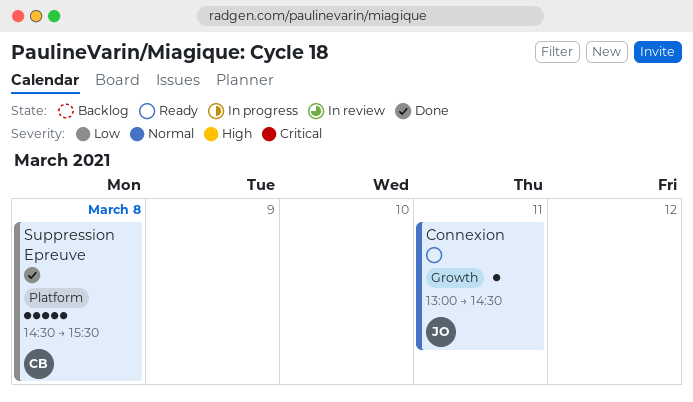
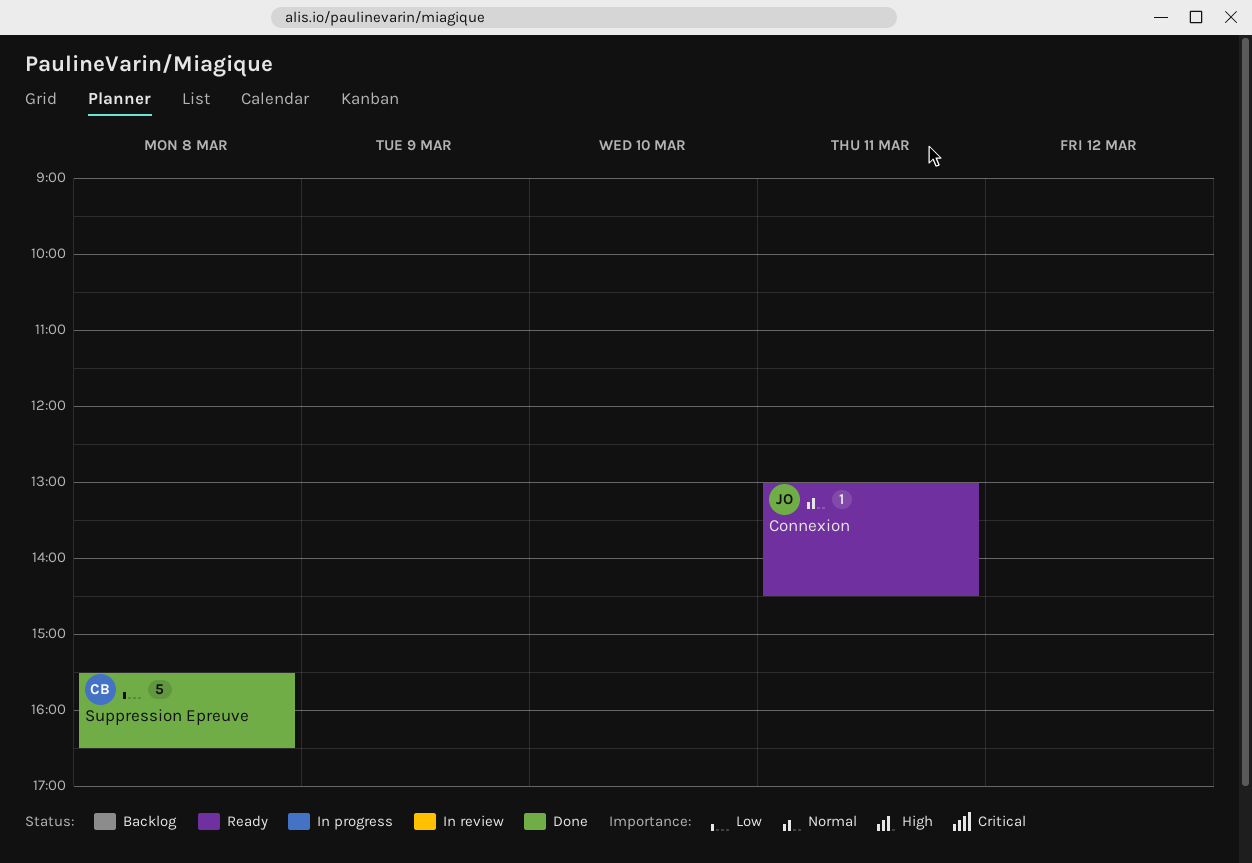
Suppression Epreuve, begins: 14:30 -> 15:30
Suppression Epreuve, ends: 15:30 -> 16:30

